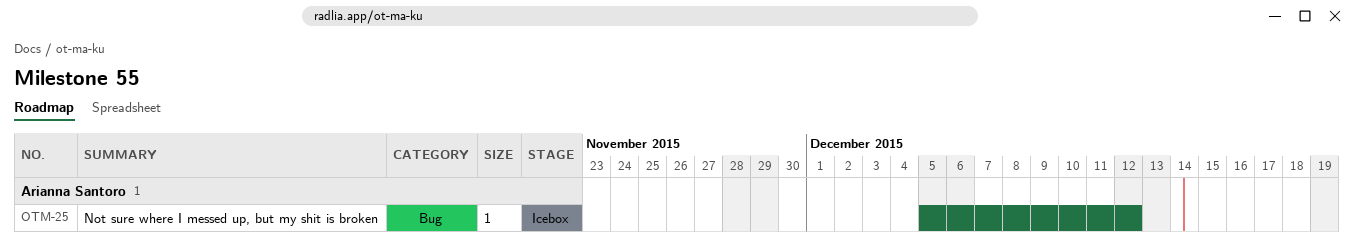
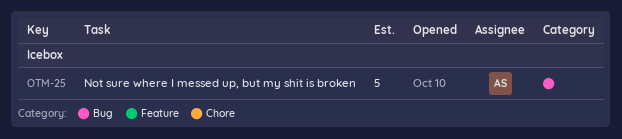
OTM-25, estimate: 1 -> 5

